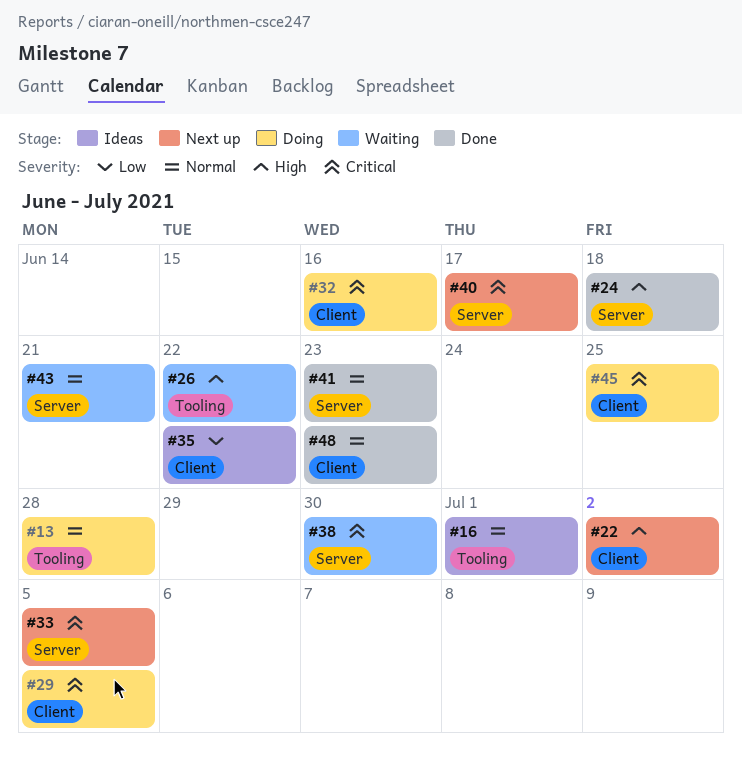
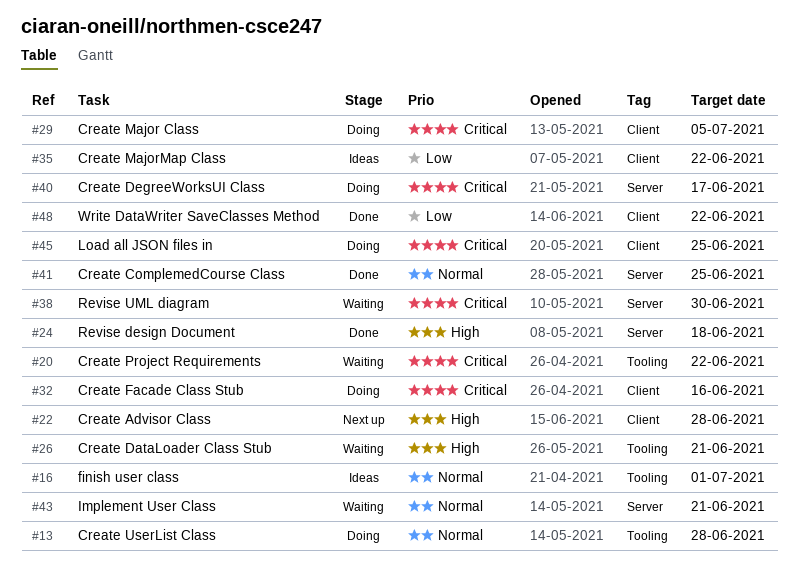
#20: none -> present
#22, due: Jul 2 -> Jun 28
#26, due: Jun 22 -> Jun 21
#33: present -> none
#40, status: Next up -> Doing
#41, due: Jun 23 -> Jun 25
#48, priority: Normal -> Low
#48, due: Jun 23 -> Jun 22

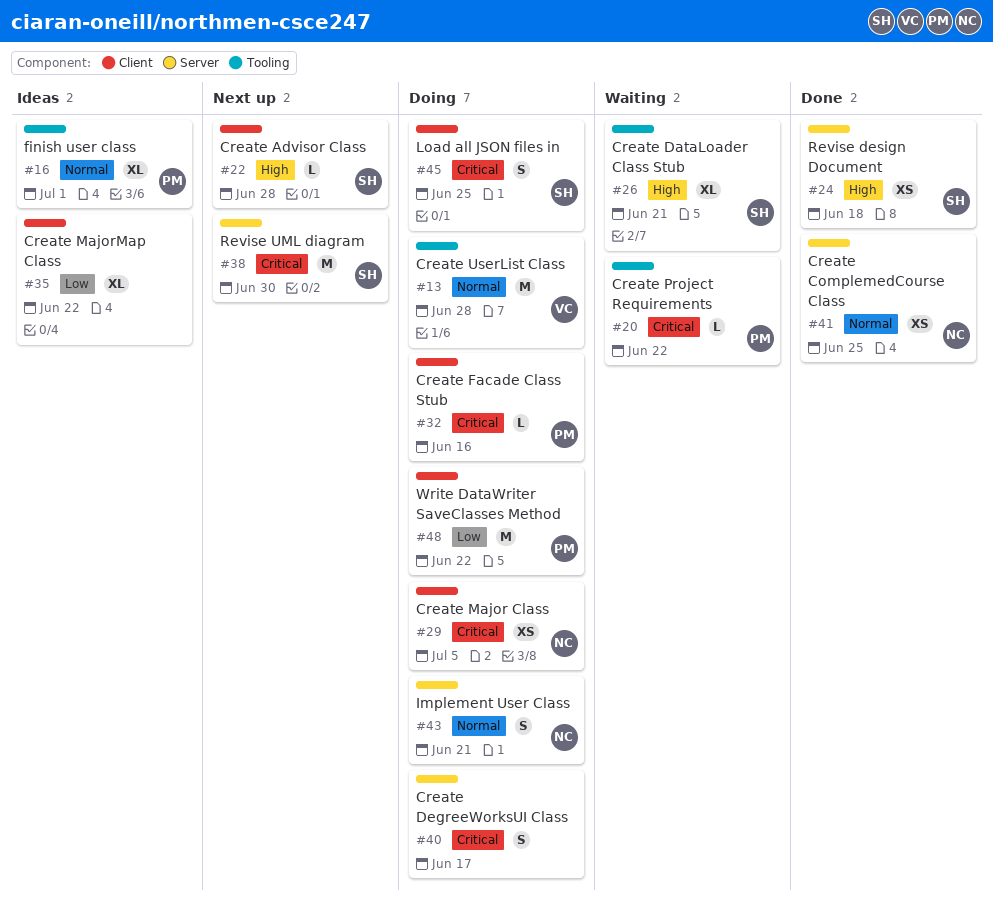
#38, status: Waiting -> Next up
#43, status: Waiting -> Doing
#48, status: Done -> Doing

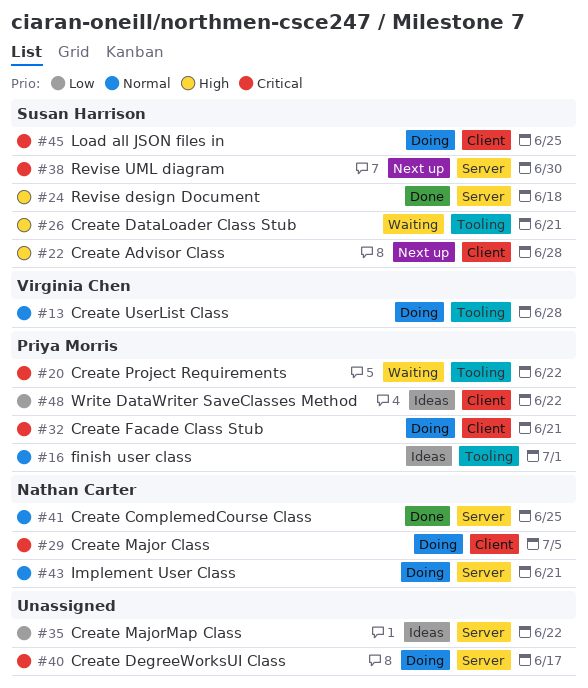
#32, due: Jun 16 -> Jun 21
#35, label: Client -> Server
#48, status: Doing -> Ideas

